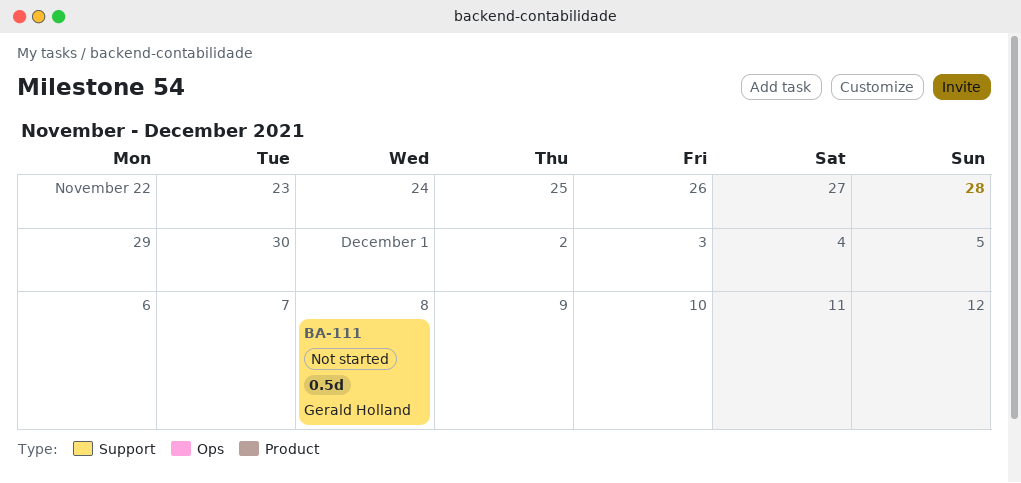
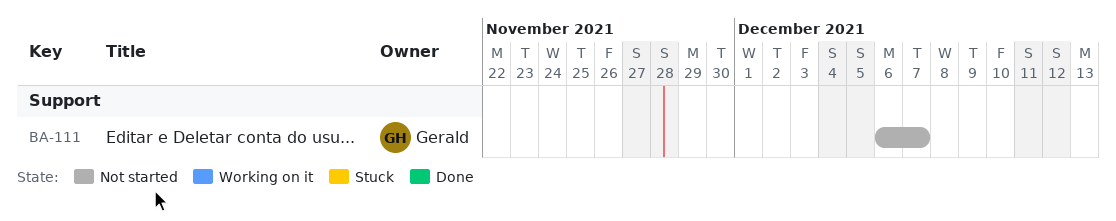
BA-111, due: Dec 8 -> Dec 7

